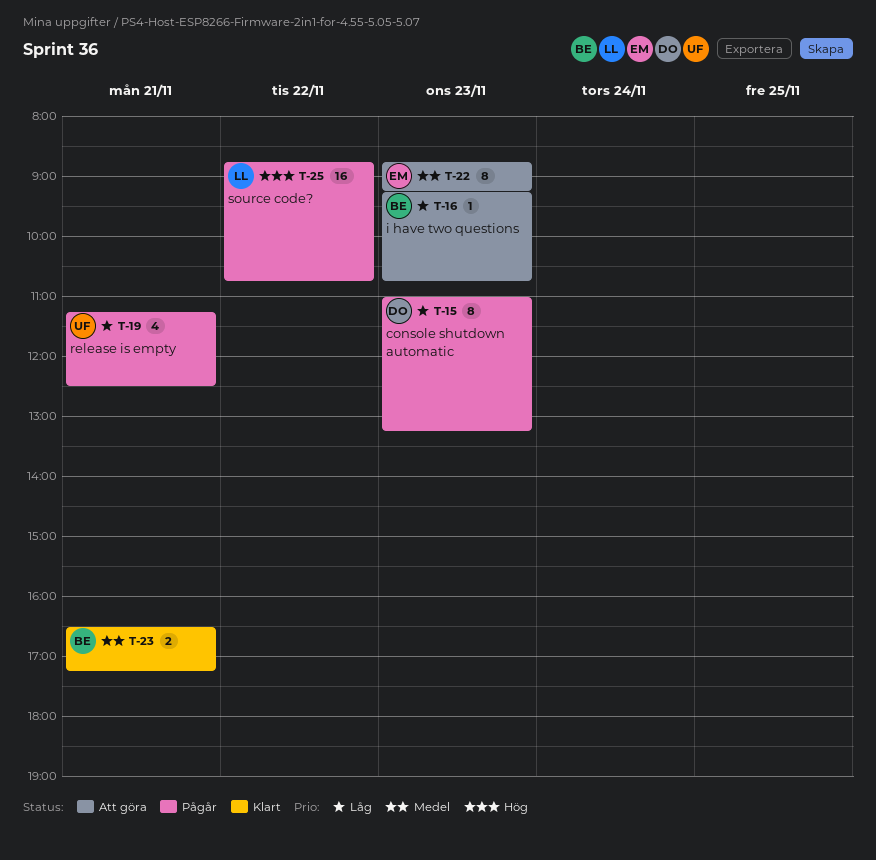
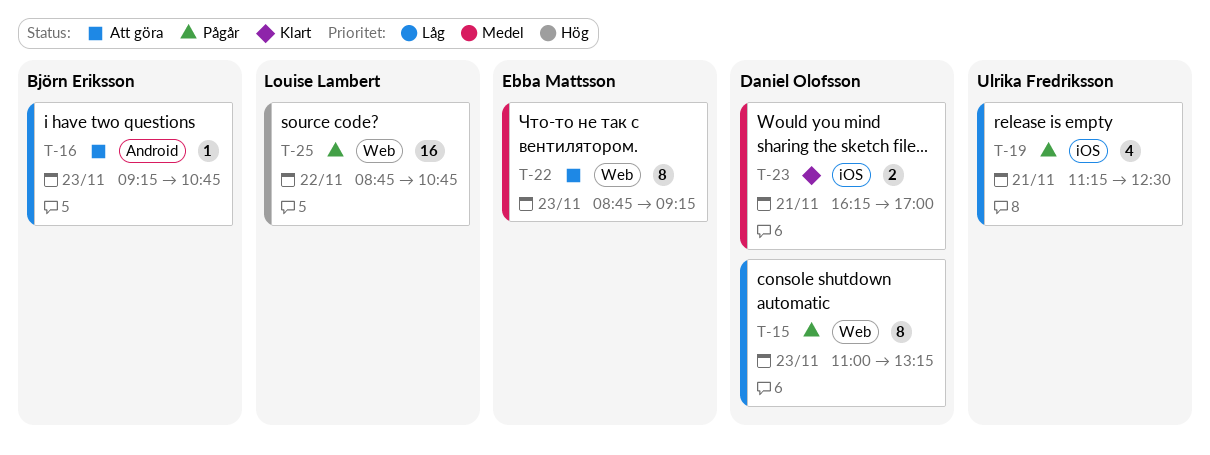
T-23, owner: Björn Eriksson -> Daniel Olofsson
T-23, begins: 16:30 -> 16:15
T-23, ends: 17:15 -> 17:00

